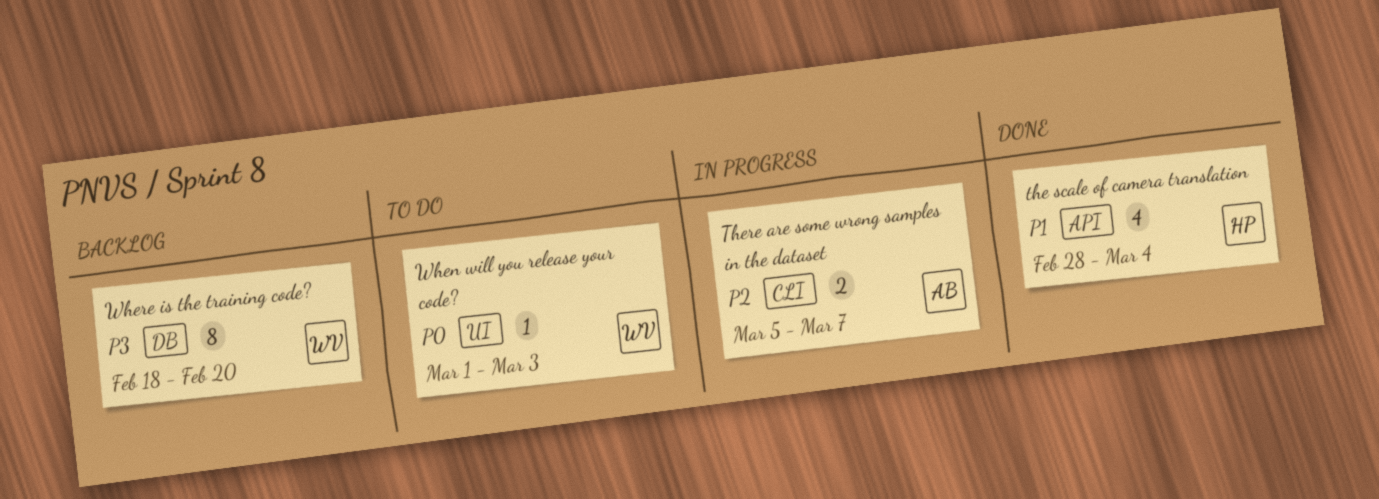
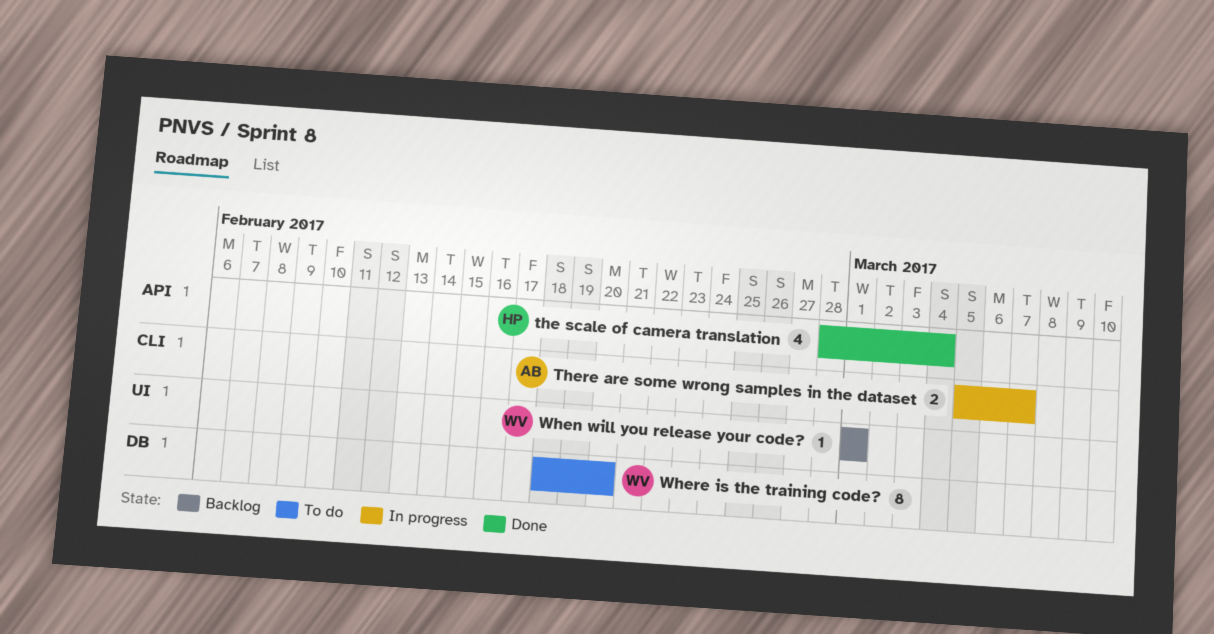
When will you release your code?, status: To do -> Backlog
When will you release your code?, due: Mar 3 -> Mar 1
Where is the training code?, status: Backlog -> To do

